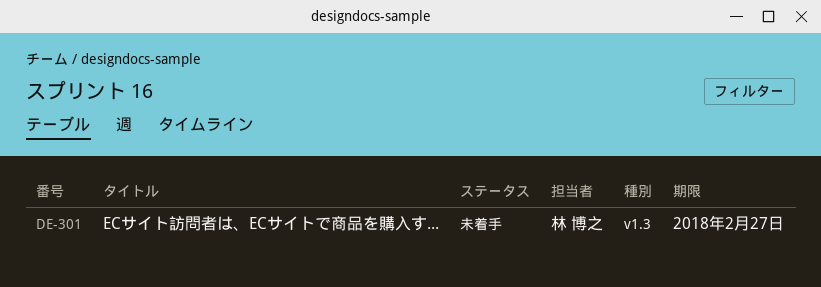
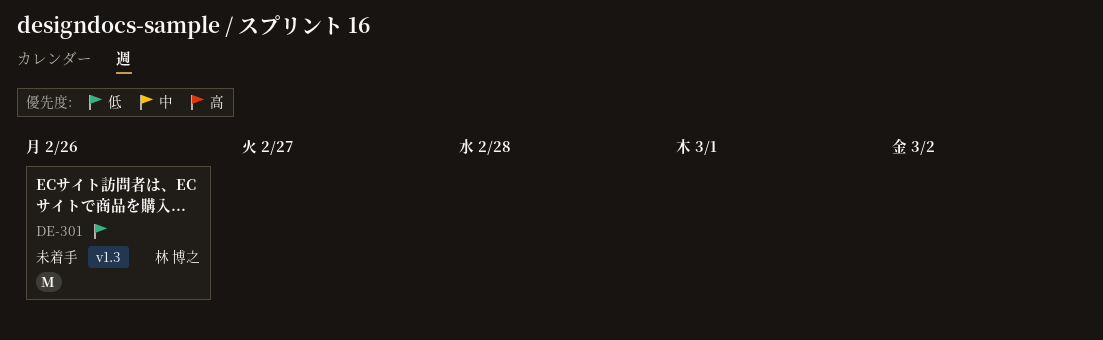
DE-301, due: Feb 27 -> Feb 26

